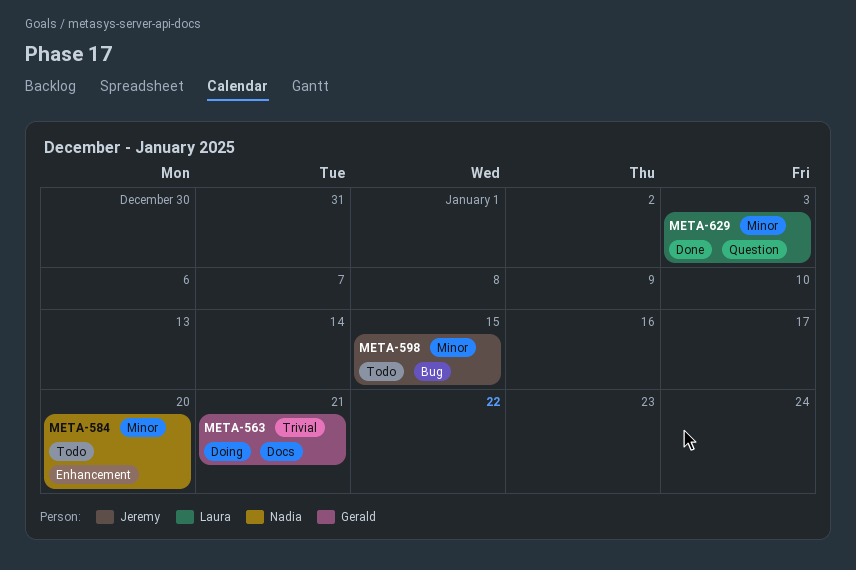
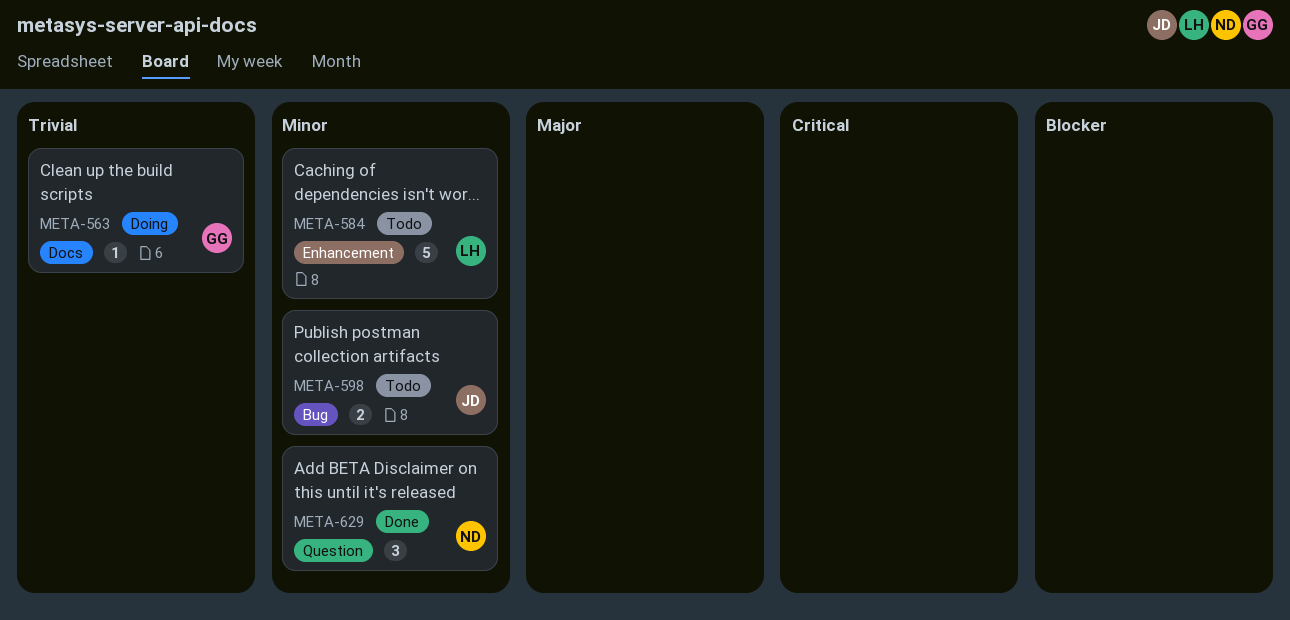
META-584, owner: Nadia -> Laura
META-629, owner: Laura -> Nadia

